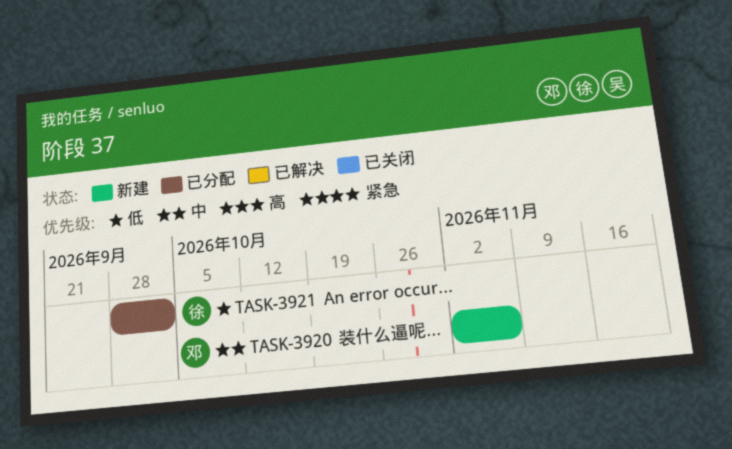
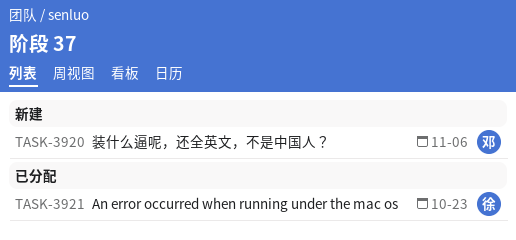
TASK-3921, due: Oct 2 -> Oct 23

